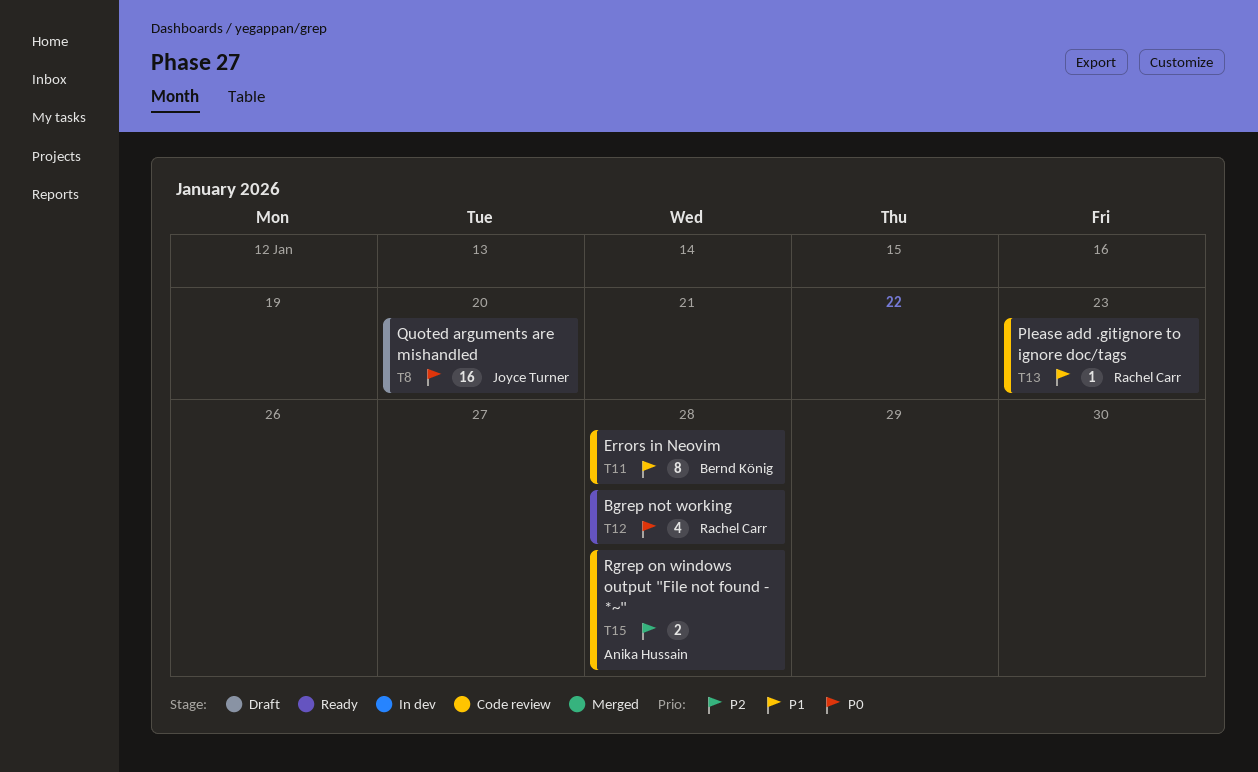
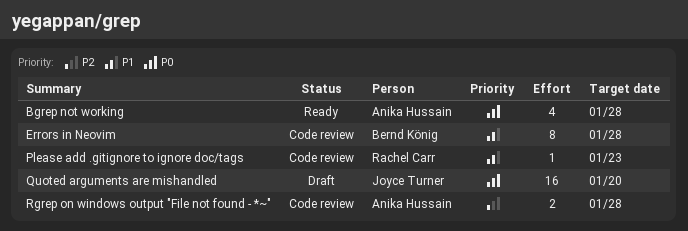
Bgrep not working, owner: Rachel Carr -> Anika Hussain

